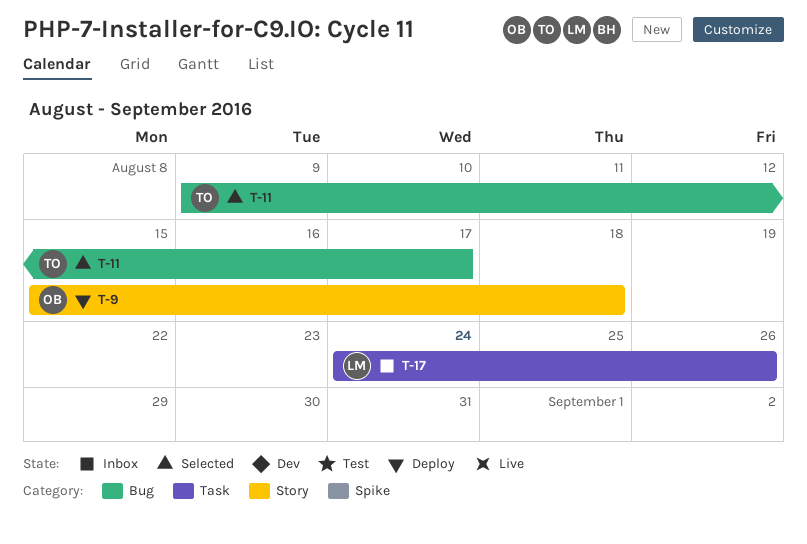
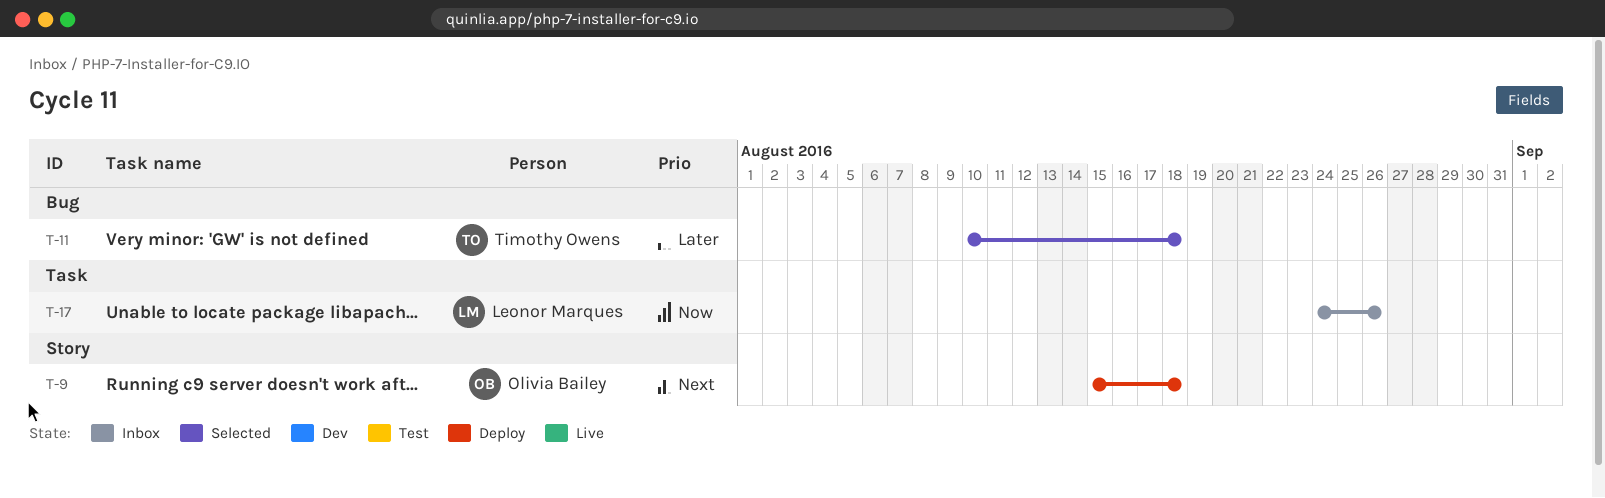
T-11, start: Aug 9 -> Aug 10
T-11, due: Aug 17 -> Aug 18

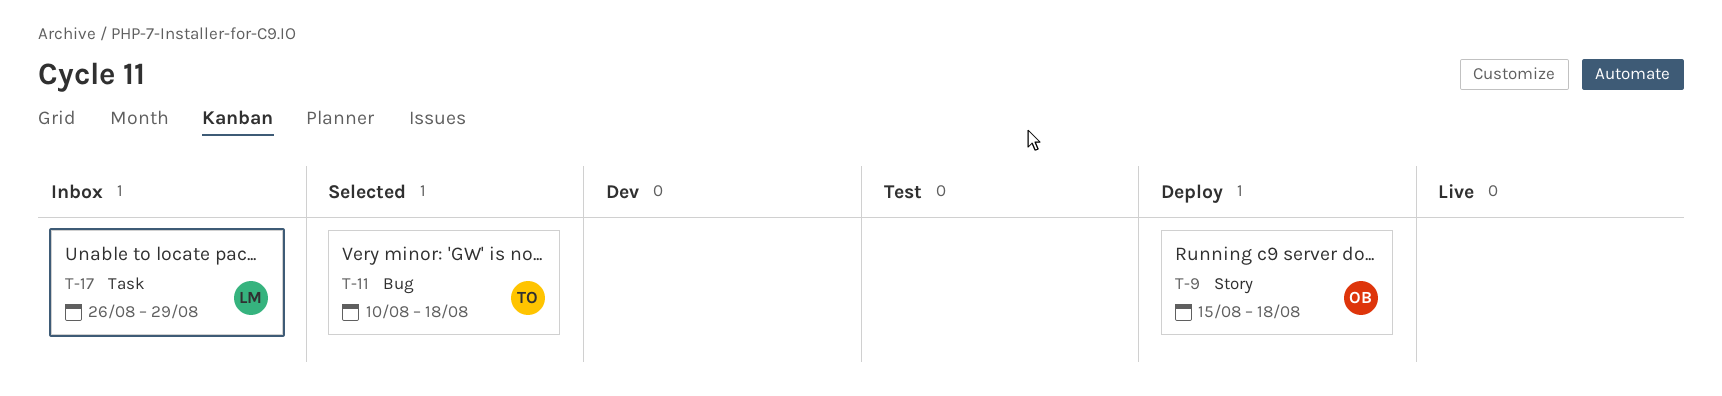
T-17, start: Aug 24 -> Aug 26
T-17, due: Aug 26 -> Aug 29

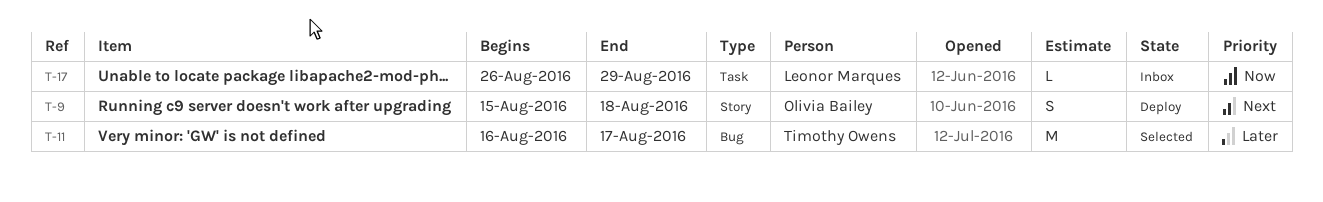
T-11, start: Aug 10 -> Aug 16
T-11, due: Aug 18 -> Aug 17

